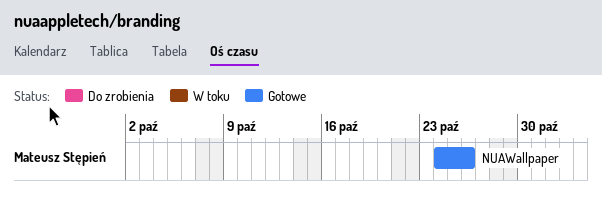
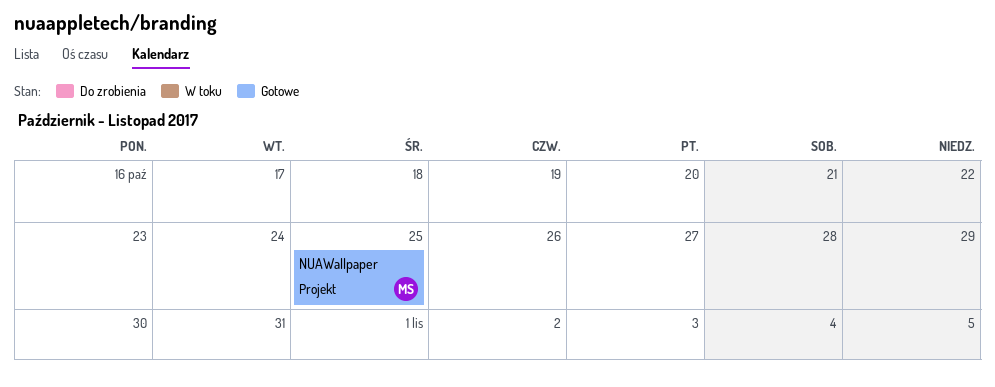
NUAWallpaper, due: Oct 26 -> Oct 25

